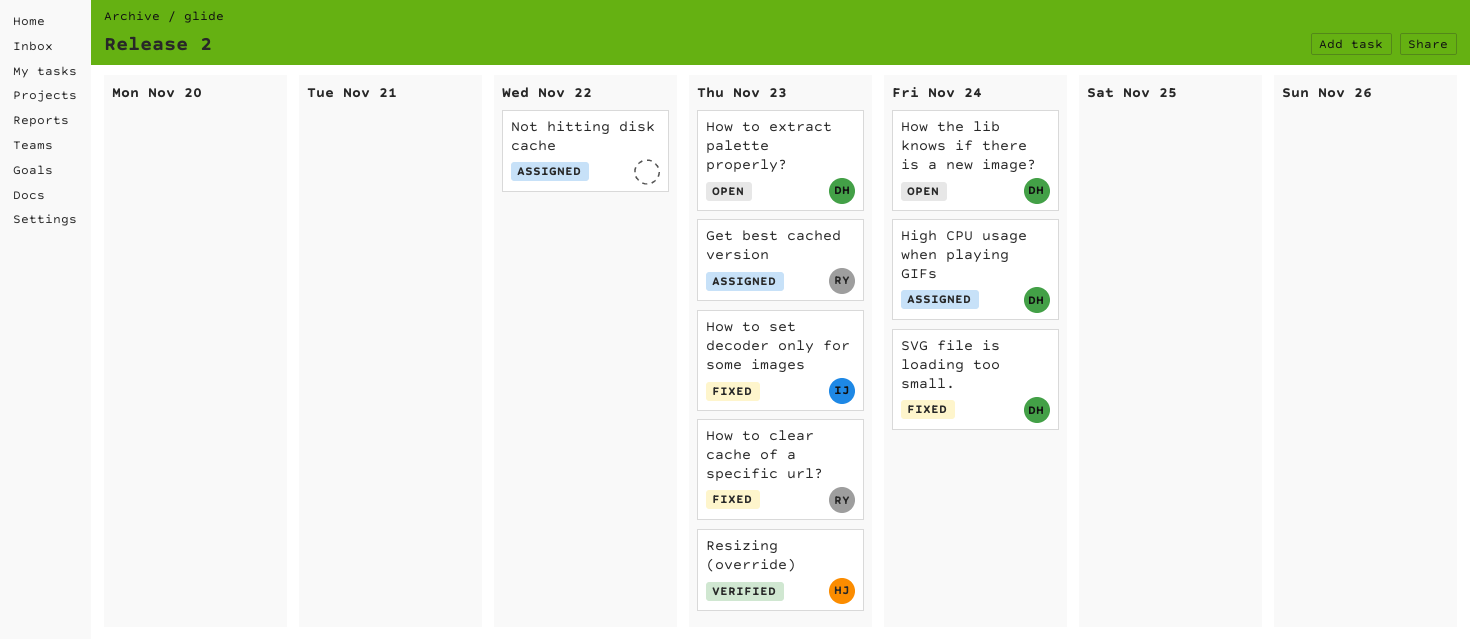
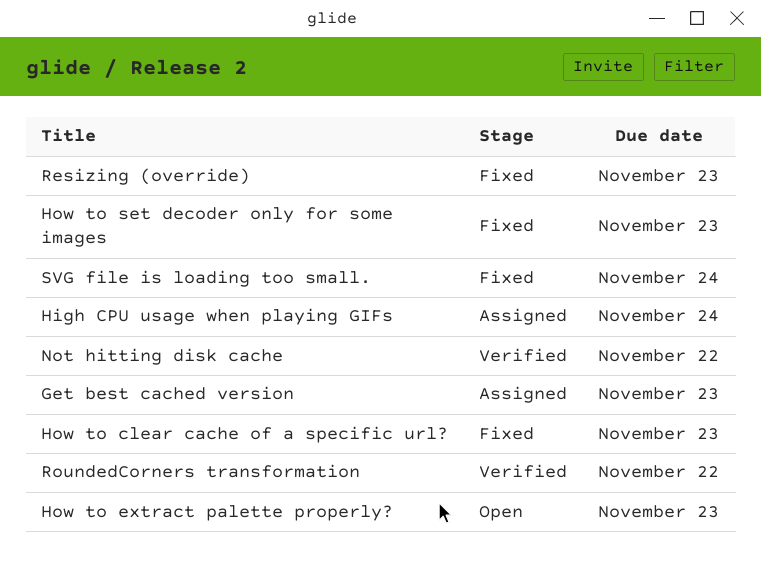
How the lib knows if there is a new image?: present -> none
Not hitting disk cache, status: Assigned -> Verified
Resizing (override), status: Verified -> Fixed
RoundedCorners transformation: none -> present

